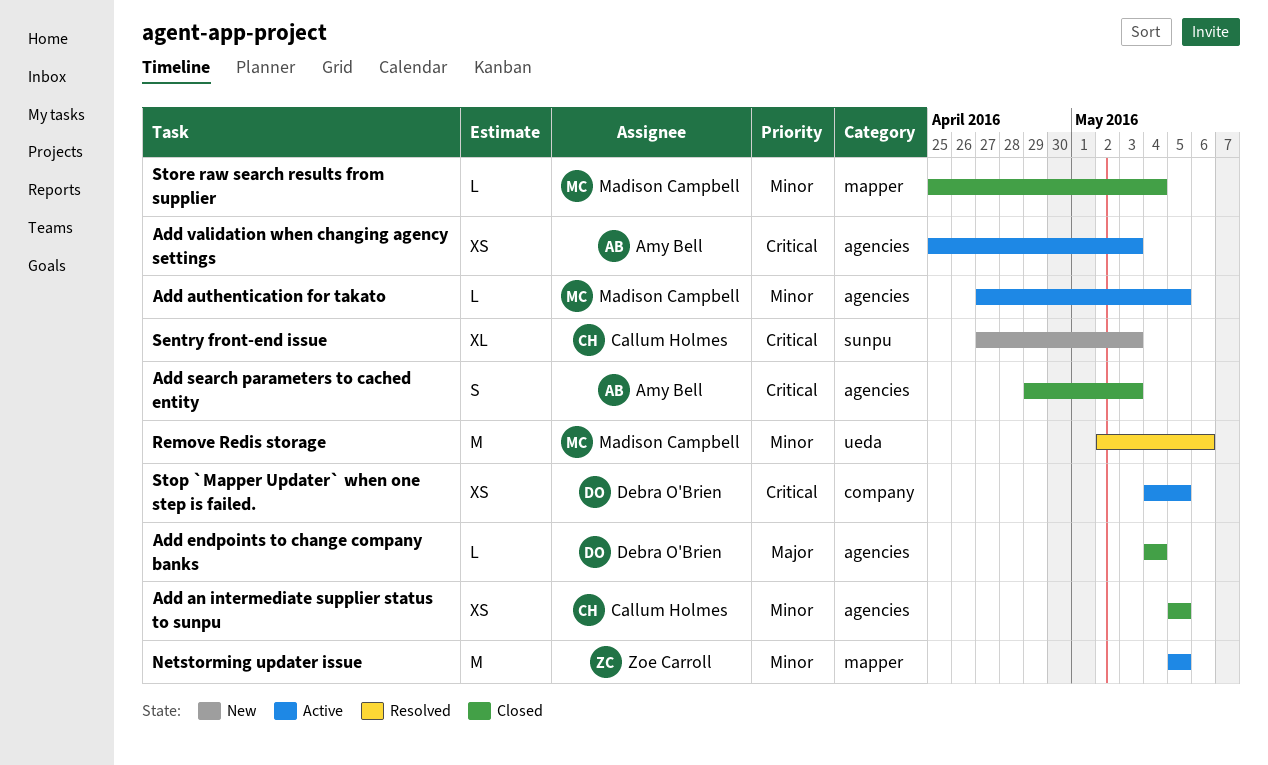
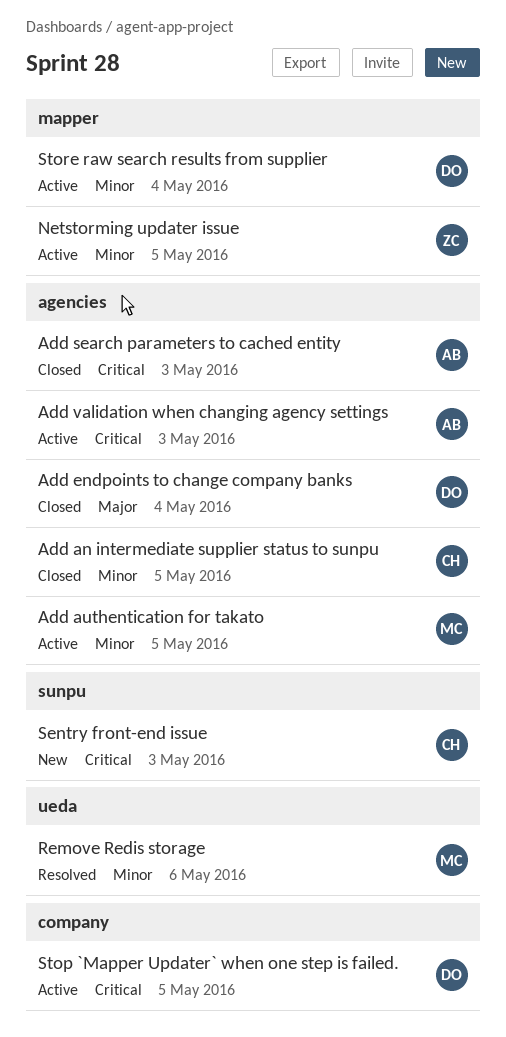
Store raw search results from supplier, status: Closed -> Active
Store raw search results from supplier, owner: Madison Campbell -> Debra O'Brien

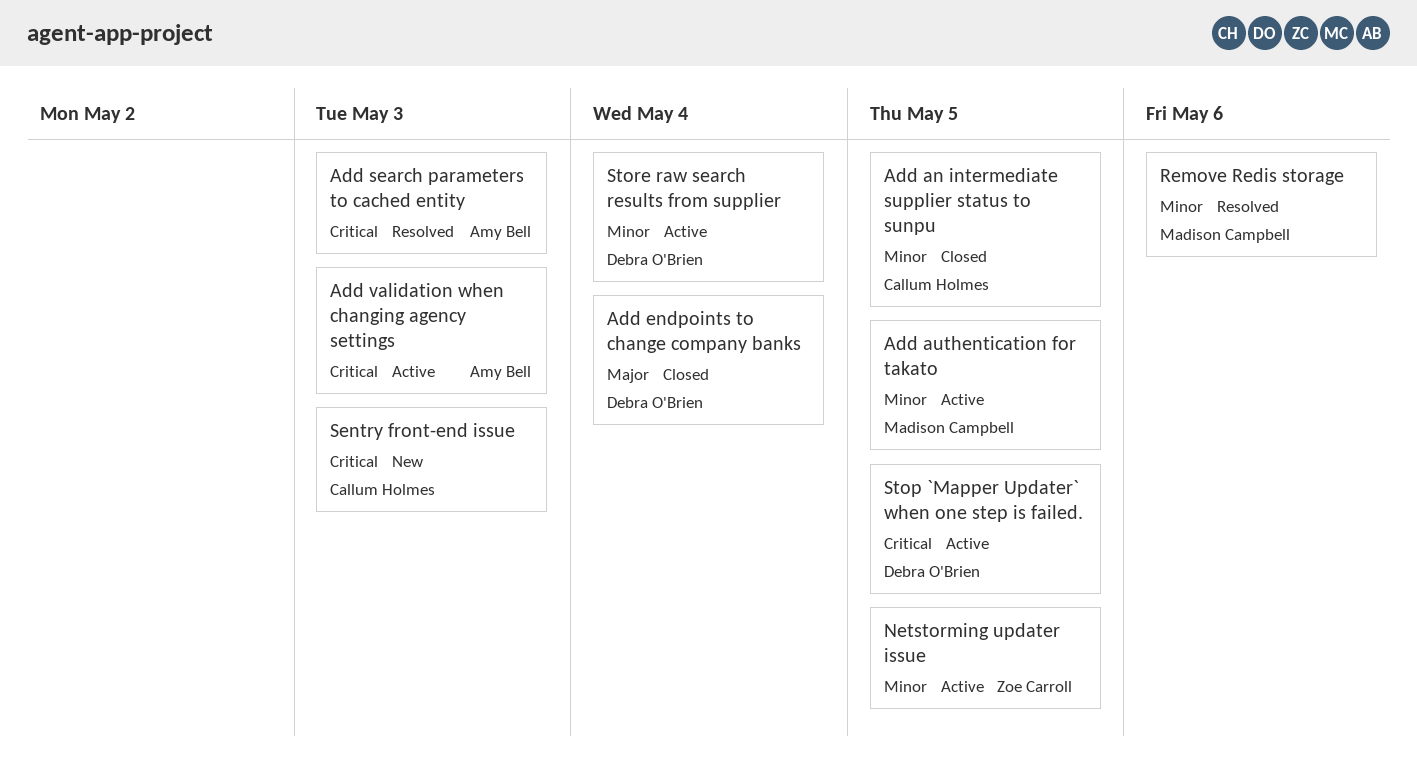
Add search parameters to cached entity, status: Closed -> Resolved

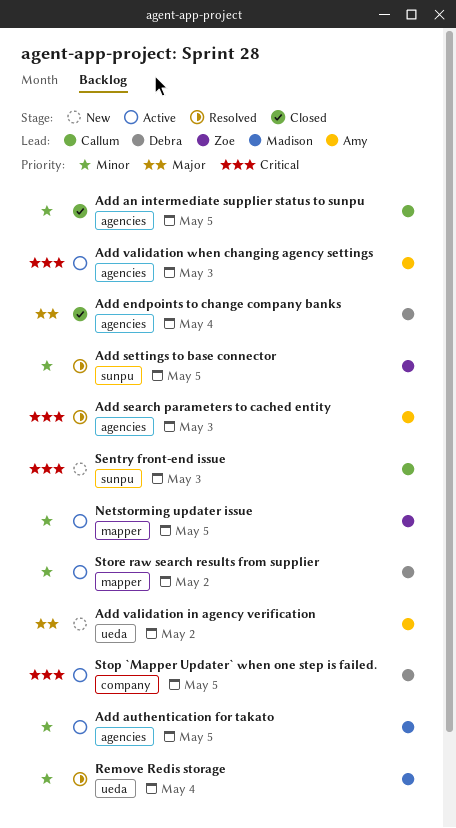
Add settings to base connector: none -> present
Add validation in agency verification: none -> present
Remove Redis storage, due: May 6 -> May 4
Store raw search results from supplier, due: May 4 -> May 2

